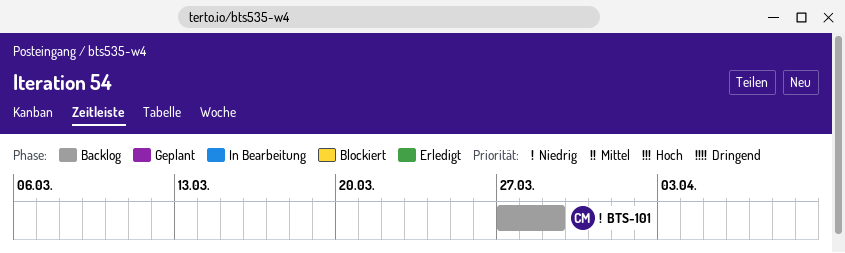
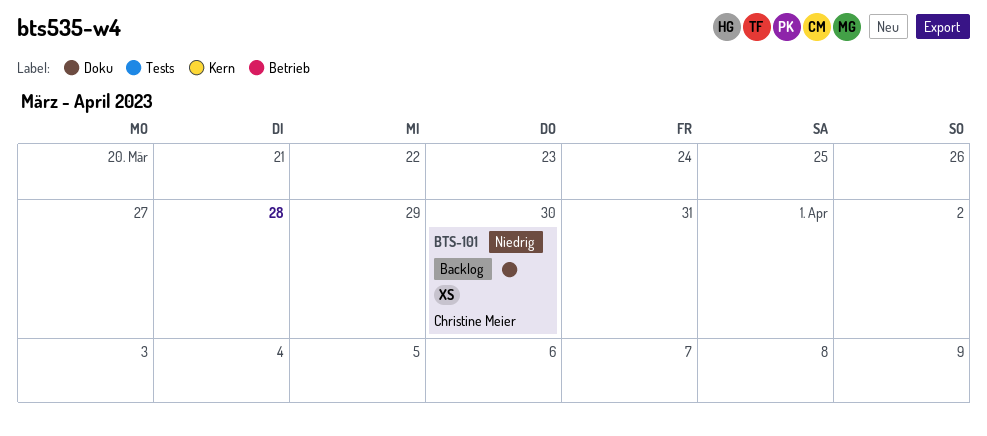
BTS-101, due: Mar 29 -> Mar 30

